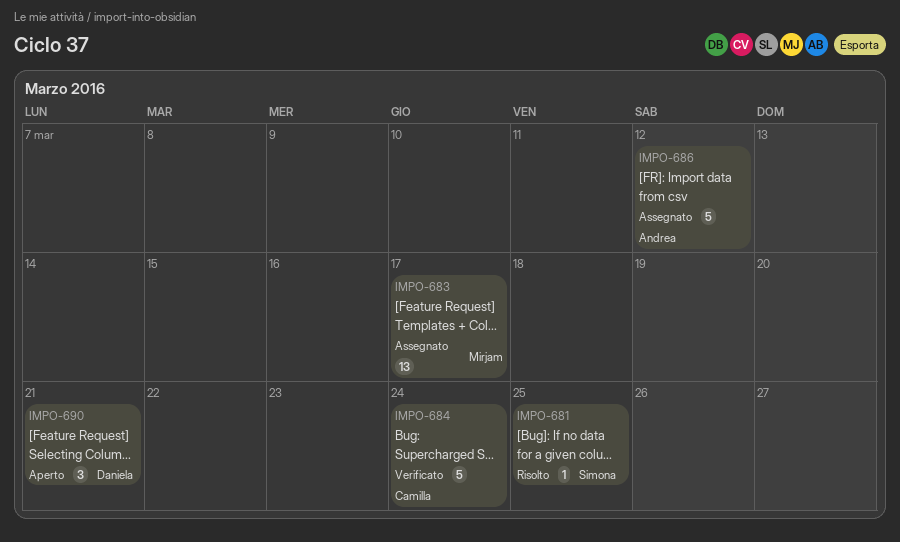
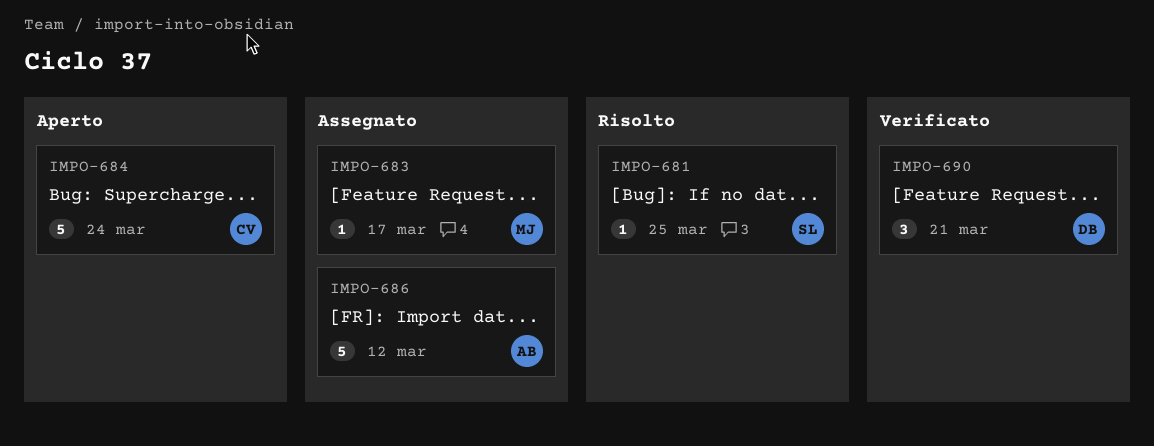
IMPO-683, estimate: 13 -> 1
IMPO-684, status: Verificato -> Aperto
IMPO-690, status: Aperto -> Verificato

